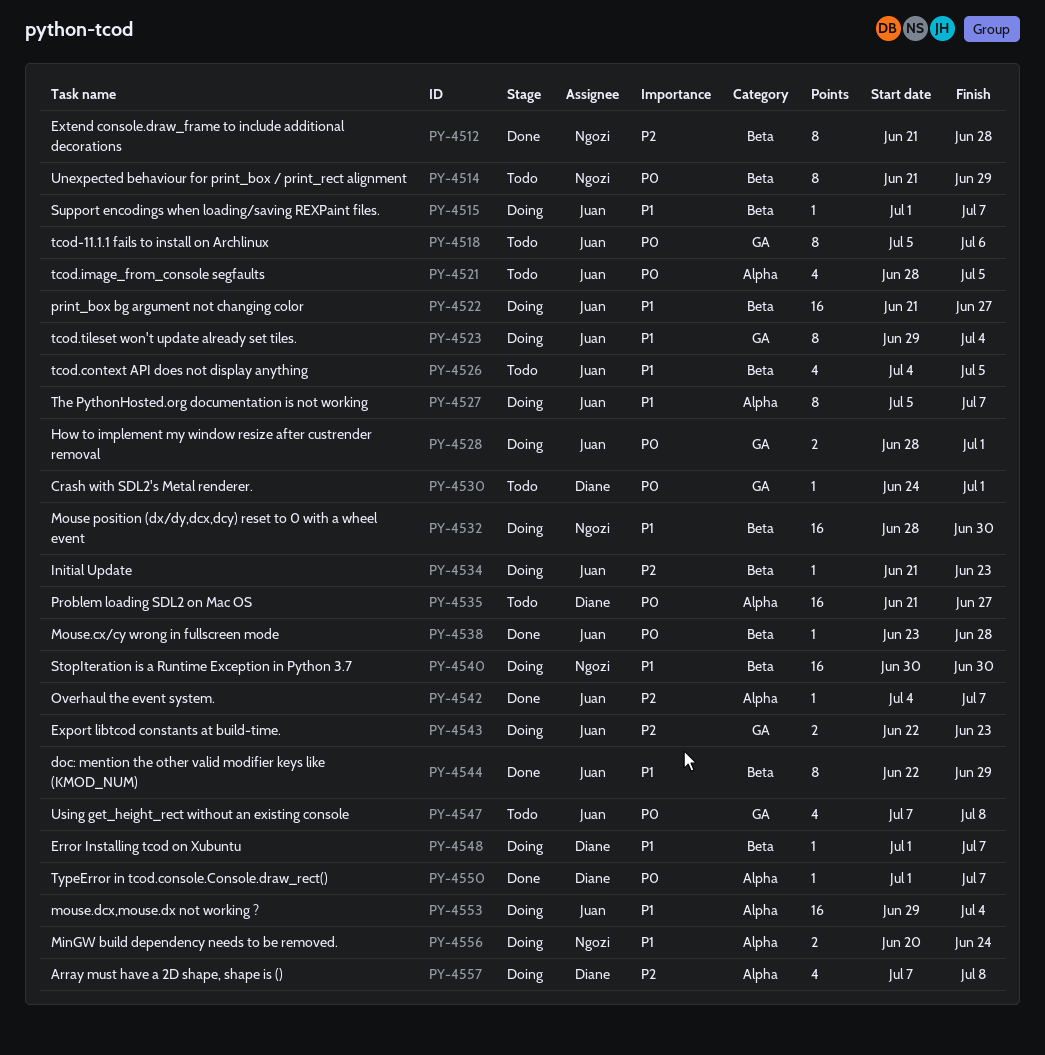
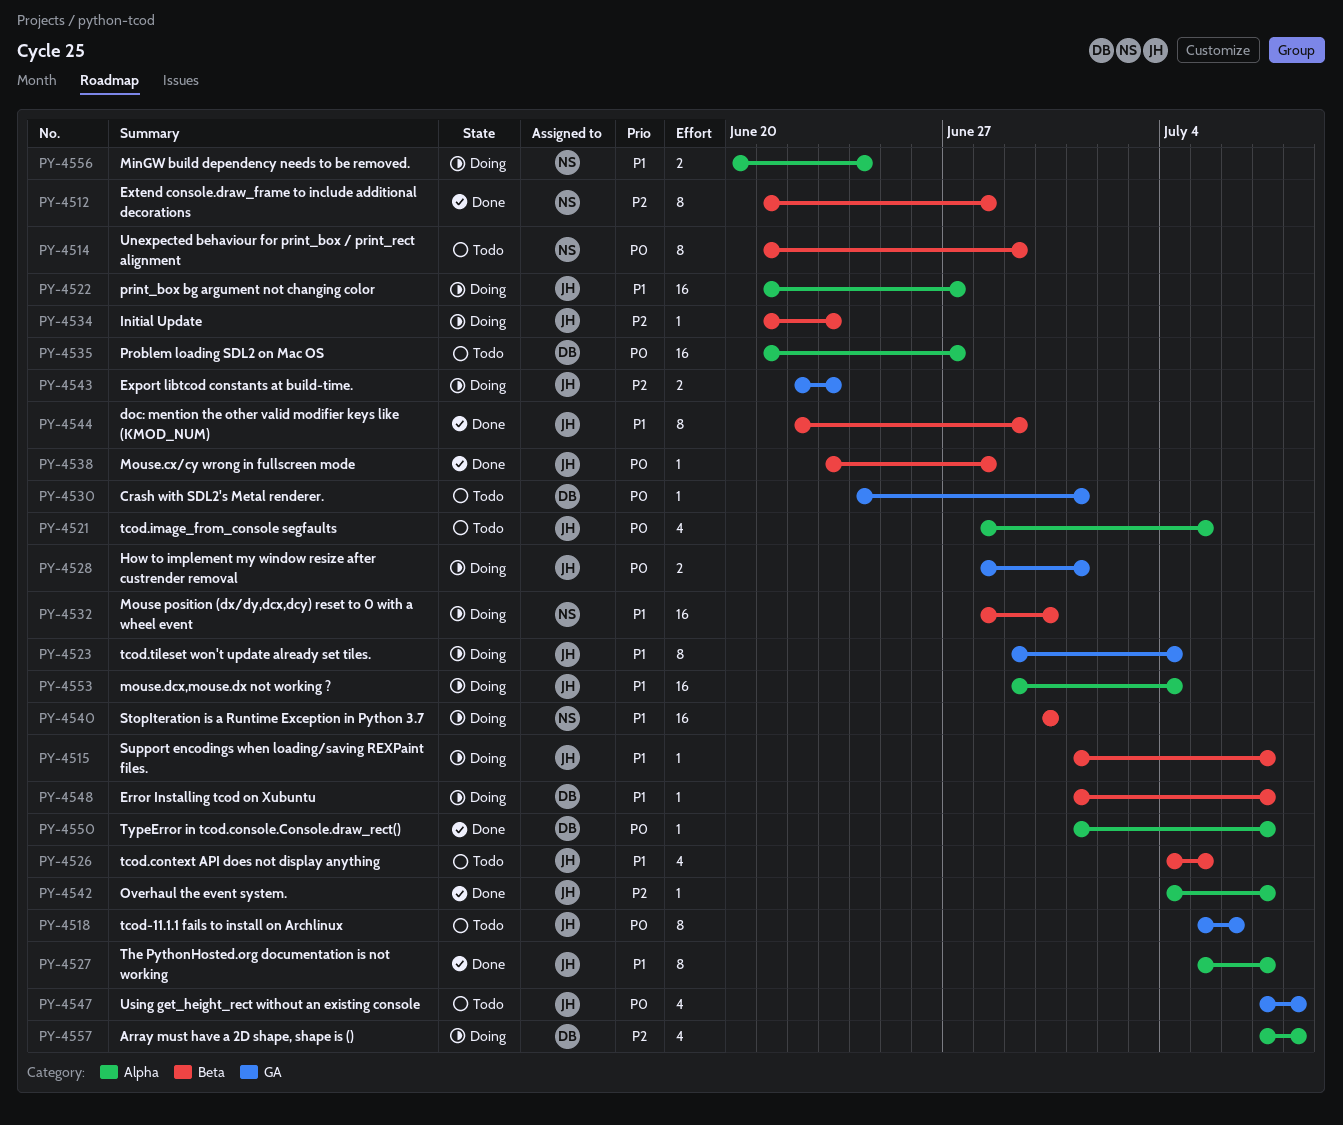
PY-4522, label: Beta -> Alpha
PY-4527, status: Doing -> Done

